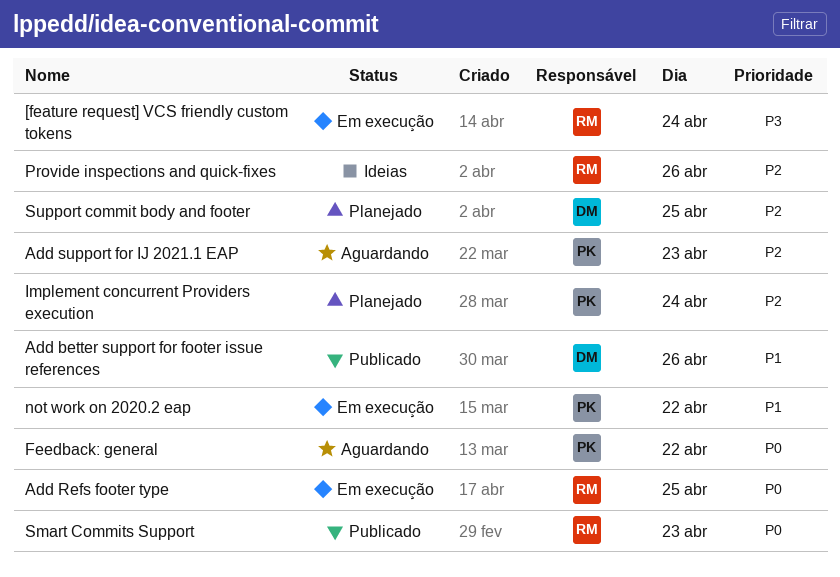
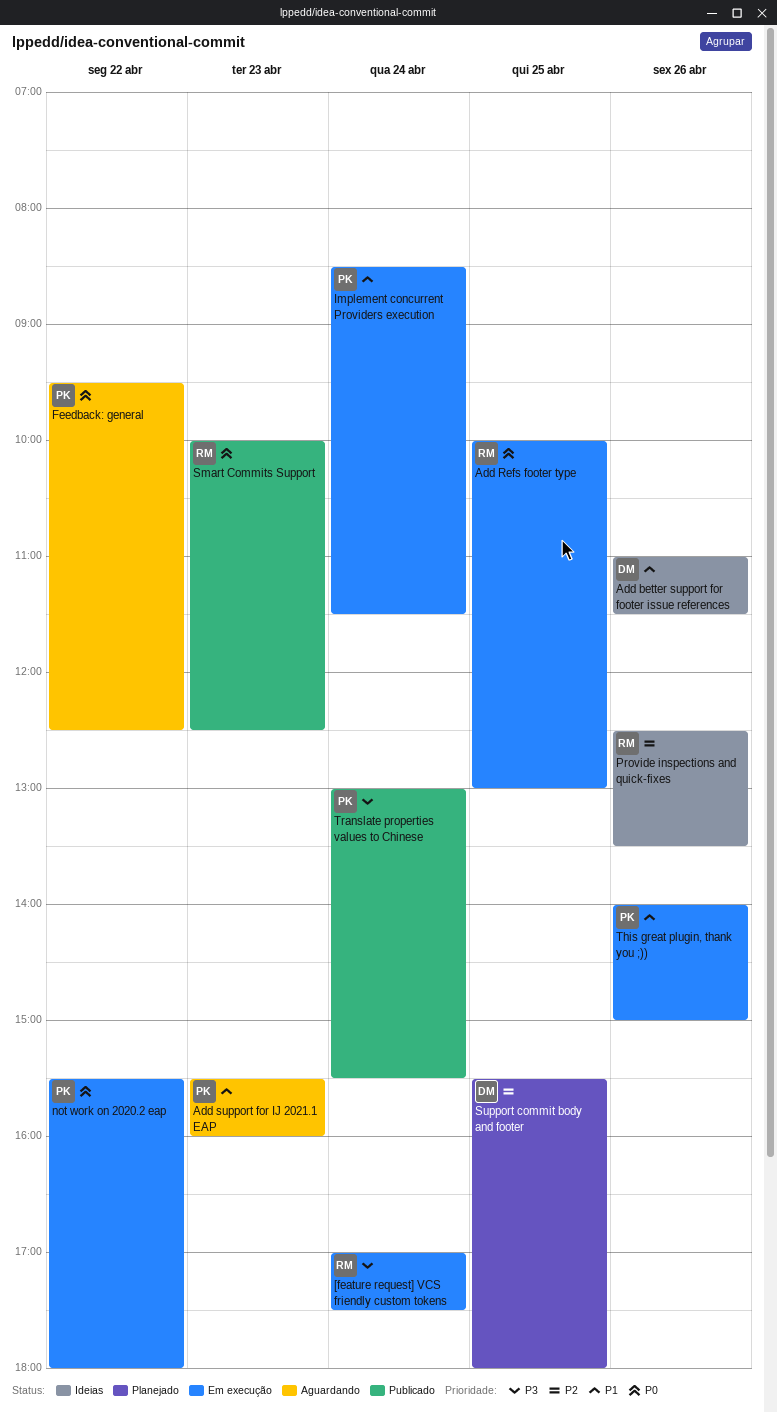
Add better support for footer issue references, status: Publicado -> Ideias
Add support for IJ 2021.1 EAP, priority: P2 -> P1
Implement concurrent Providers execution, status: Planejado -> Em execução
Implement concurrent Providers execution, priority: P2 -> P1
not work on 2020.2 eap, priority: P1 -> P0
This great plugin, thank you ;)): none -> present
Translate properties values to Chinese: none -> present

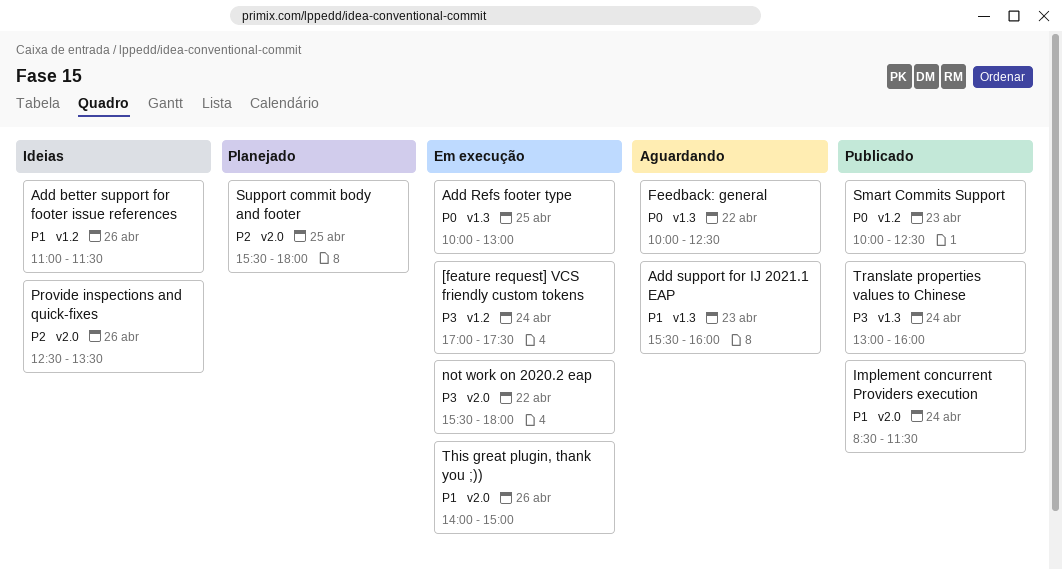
Feedback: general, begins: 09:30 -> 10:00
Implement concurrent Providers execution, status: Em execução -> Publicado
not work on 2020.2 eap, priority: P0 -> P3
Translate properties values to Chinese, ends: 15:30 -> 16:00

